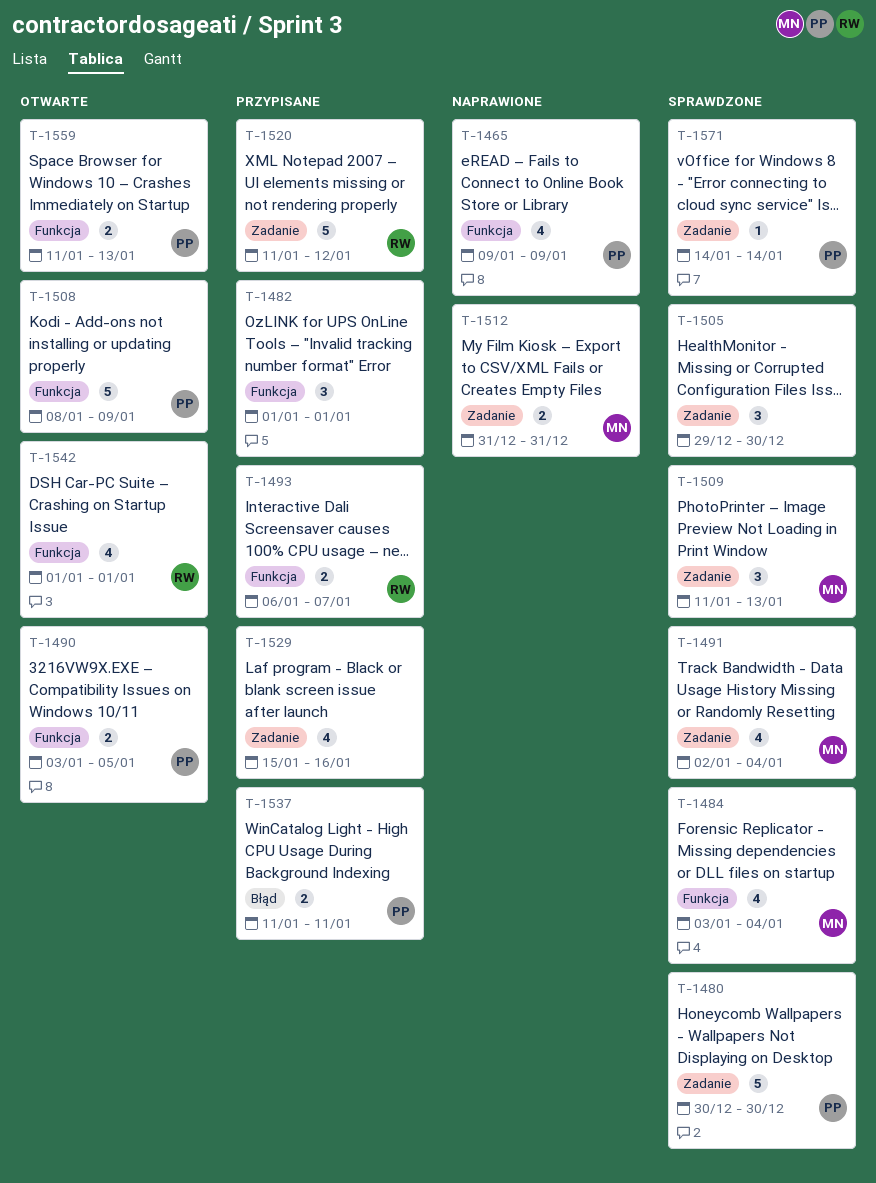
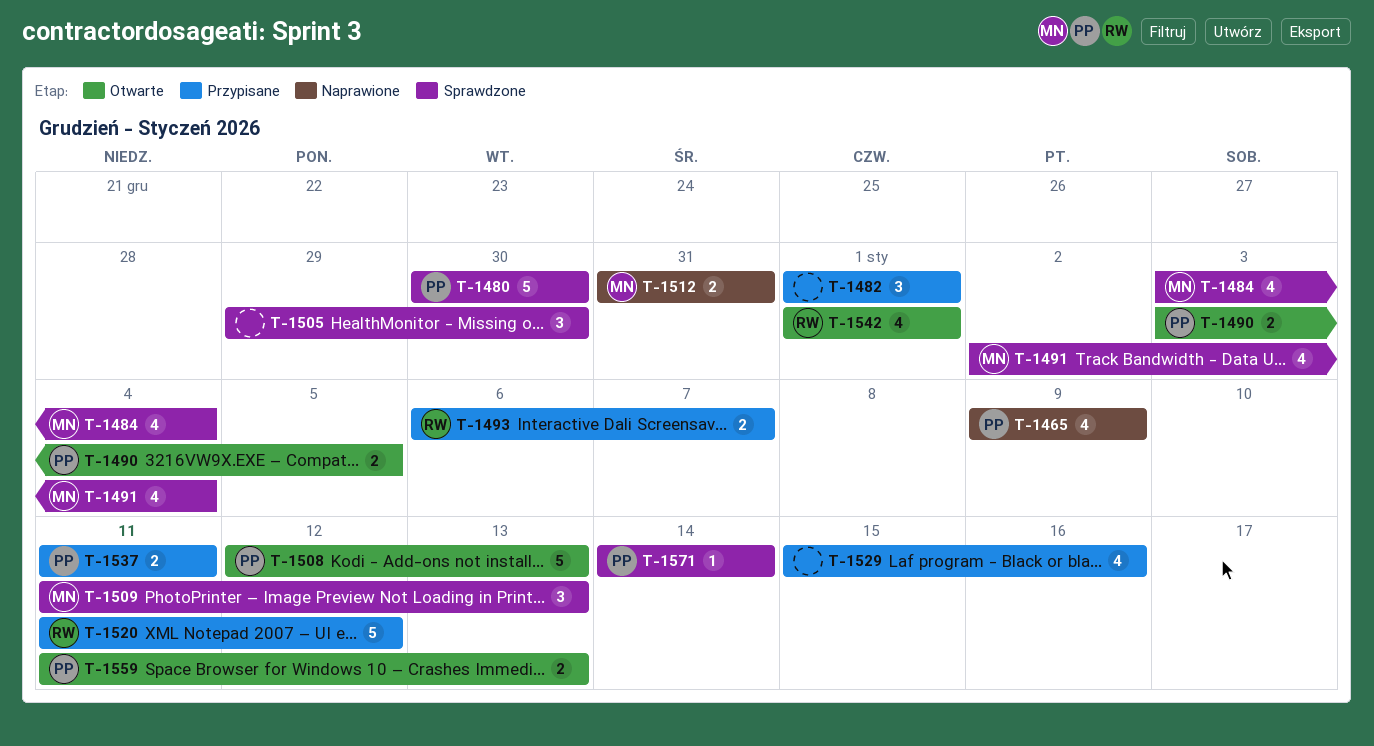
T-1508, start: Jan 8 -> Jan 12
T-1508, due: Jan 9 -> Jan 13

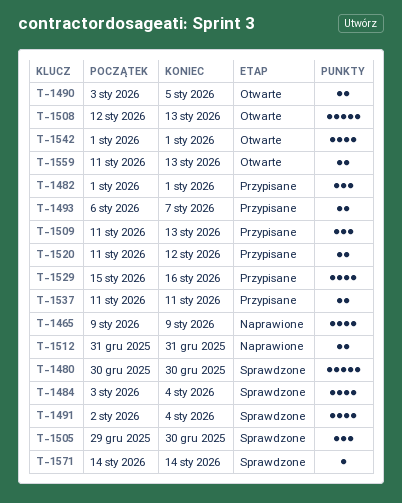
T-1509, status: Sprawdzone -> Przypisane
T-1520, estimate: 5 -> 2

